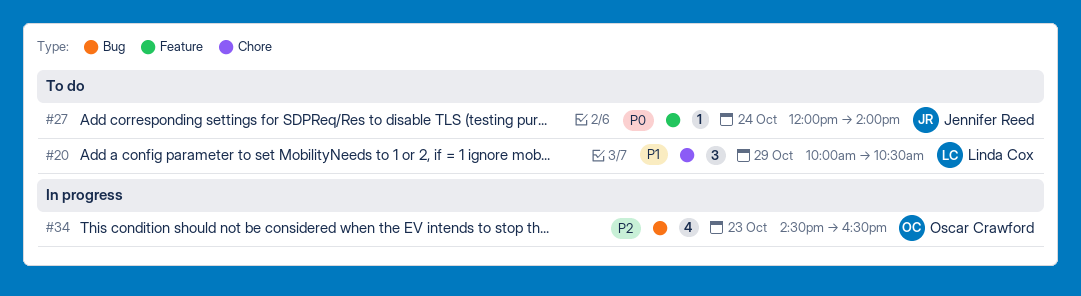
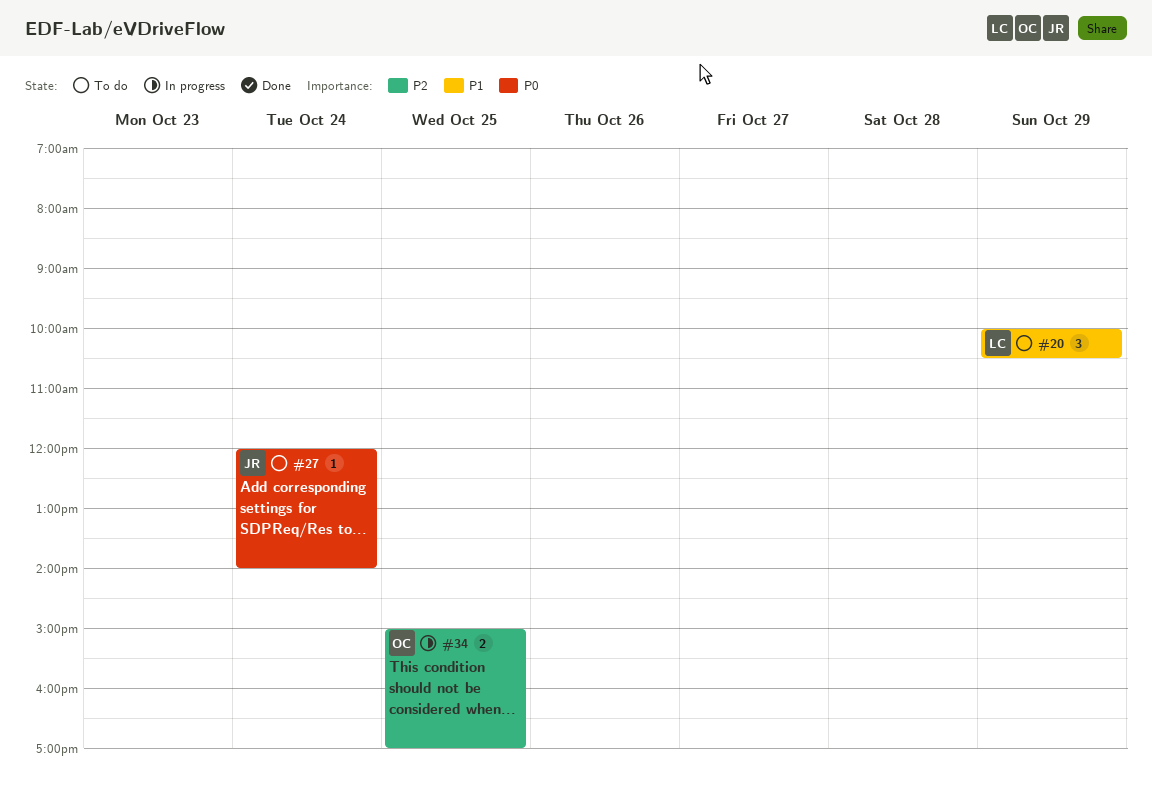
#34, estimate: 4 -> 2
#34, day: Oct 23 -> Oct 25
#34, begins: 14:30 -> 15:00
#34, ends: 16:30 -> 17:00

